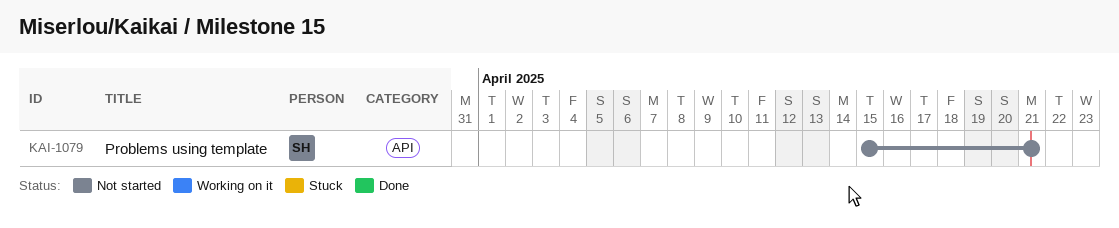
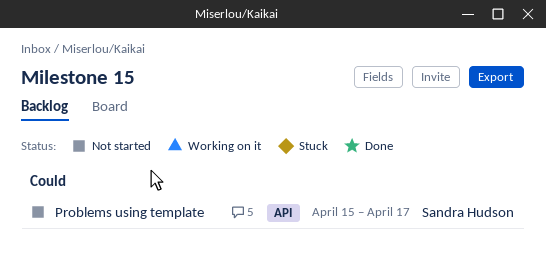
Problems using template, due: Apr 21 -> Apr 17

